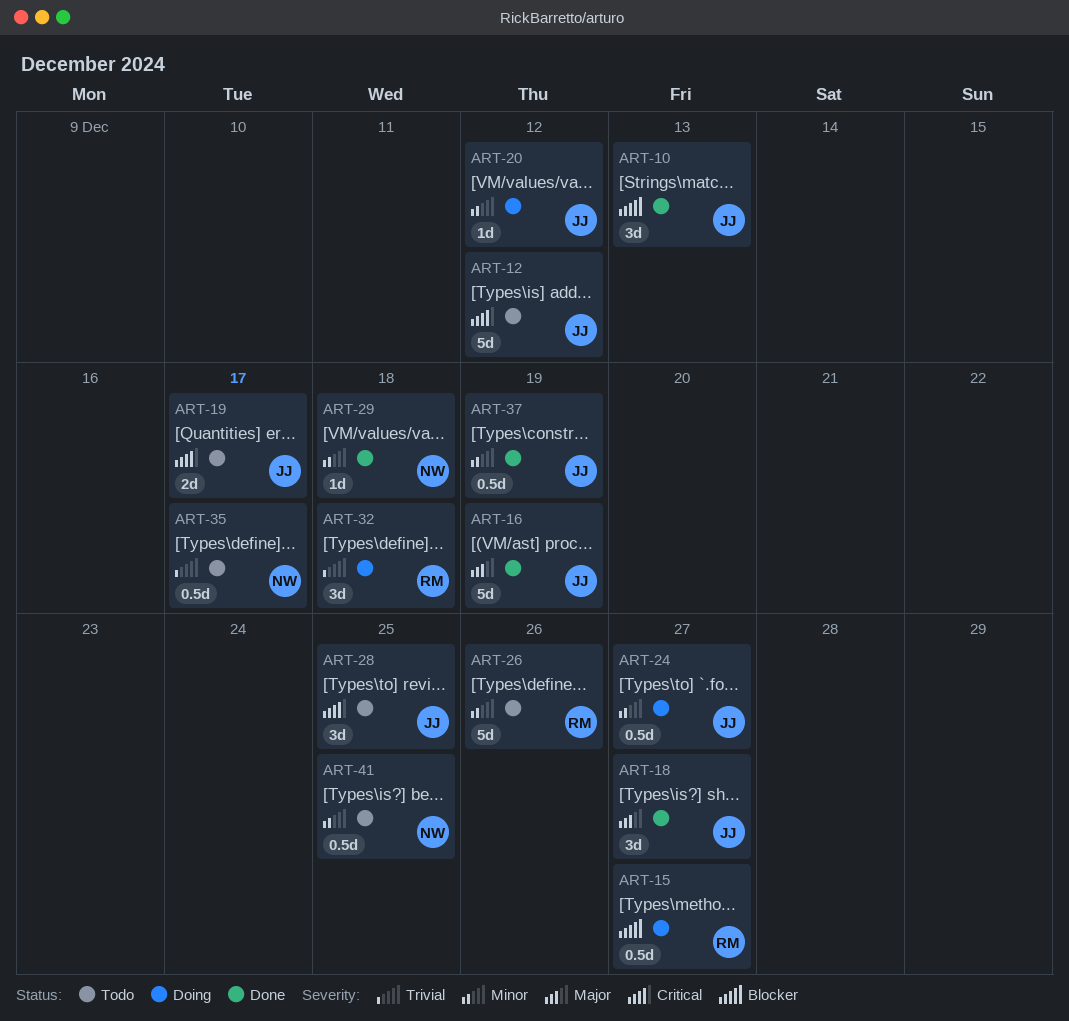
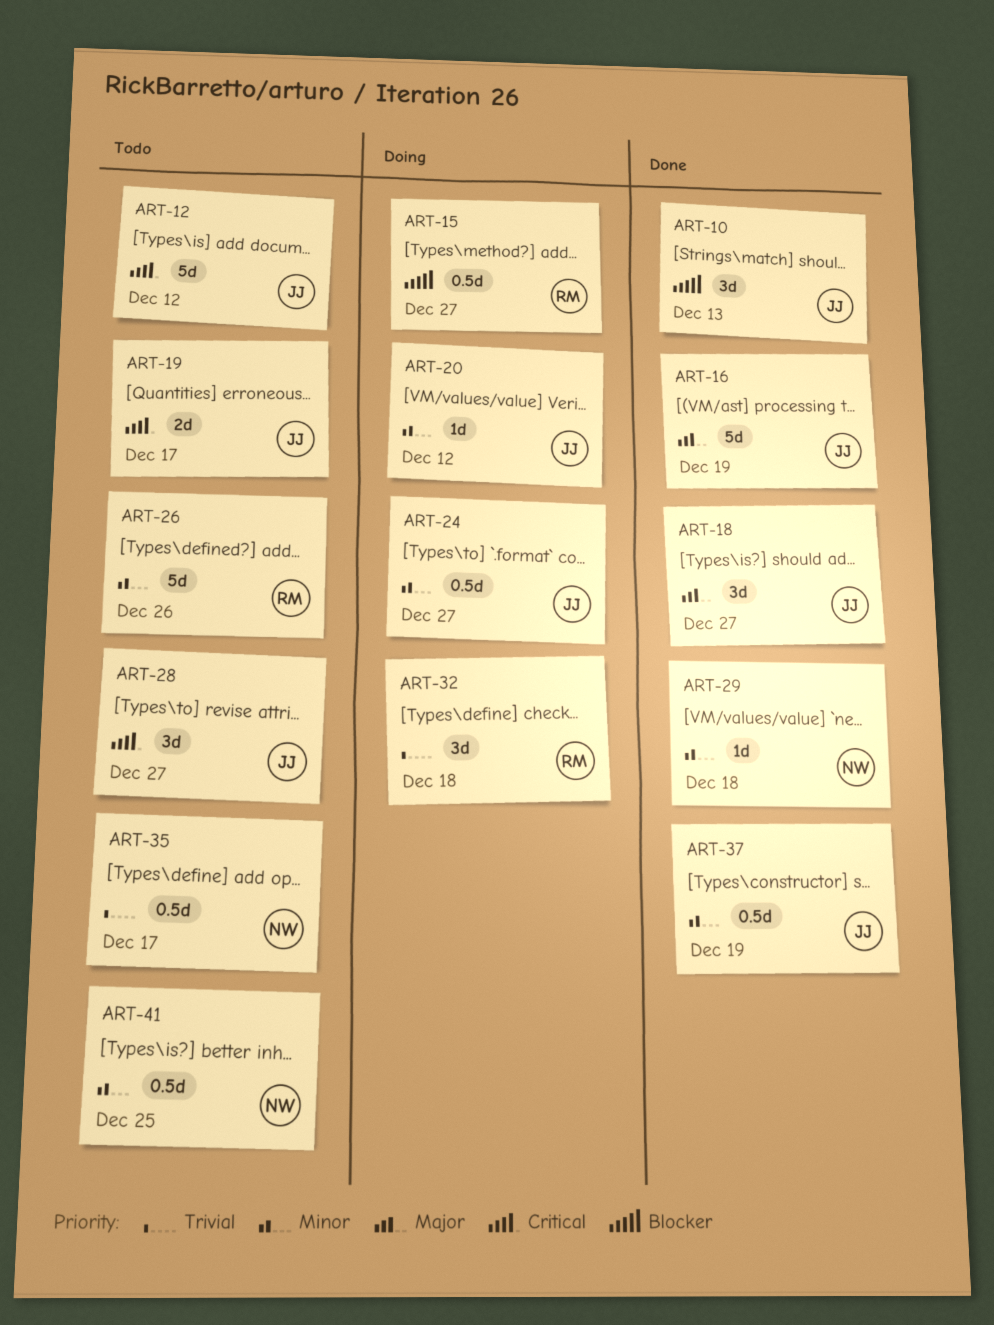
ART-28, due: Dec 25 -> Dec 27

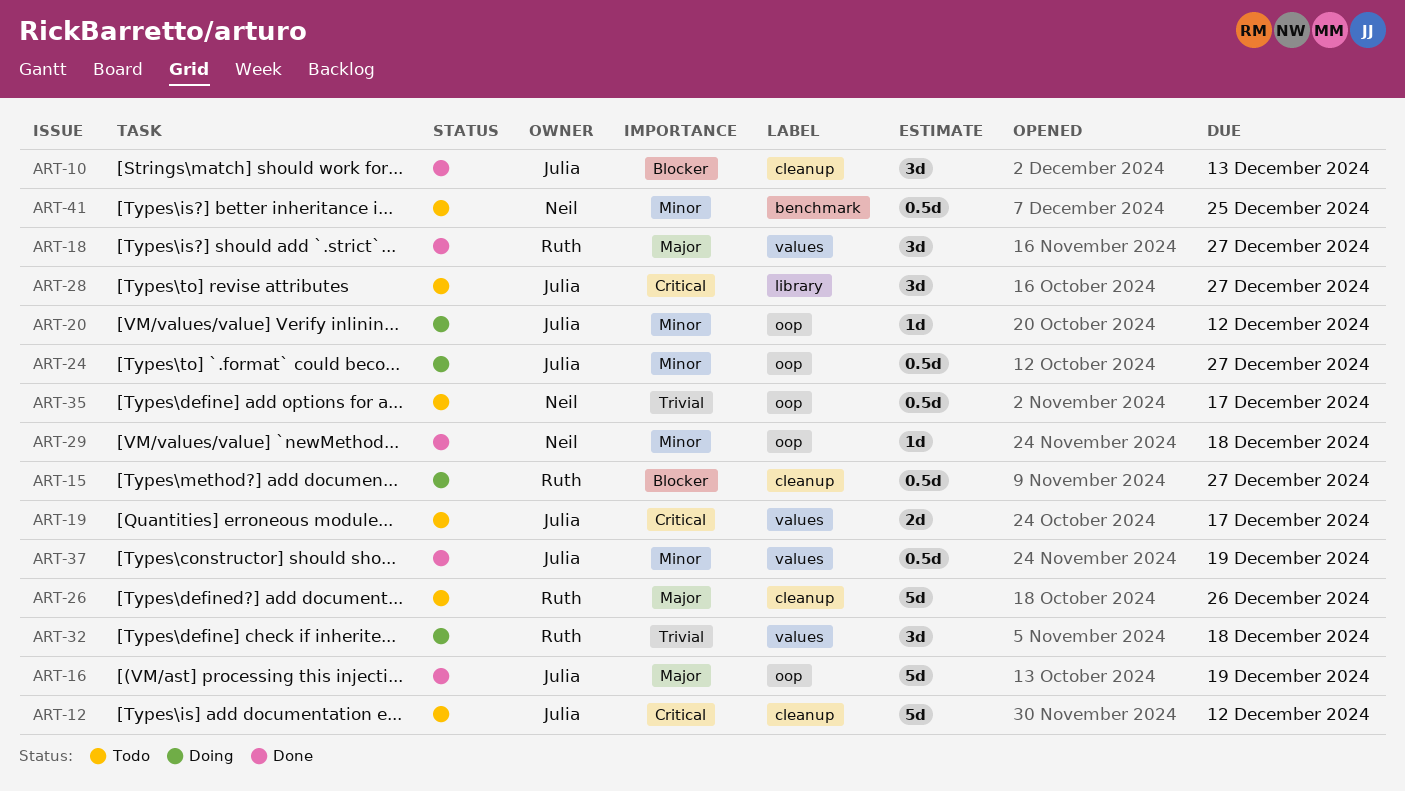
ART-18, owner: Julia -> Ruth
ART-26, priority: Minor -> Major

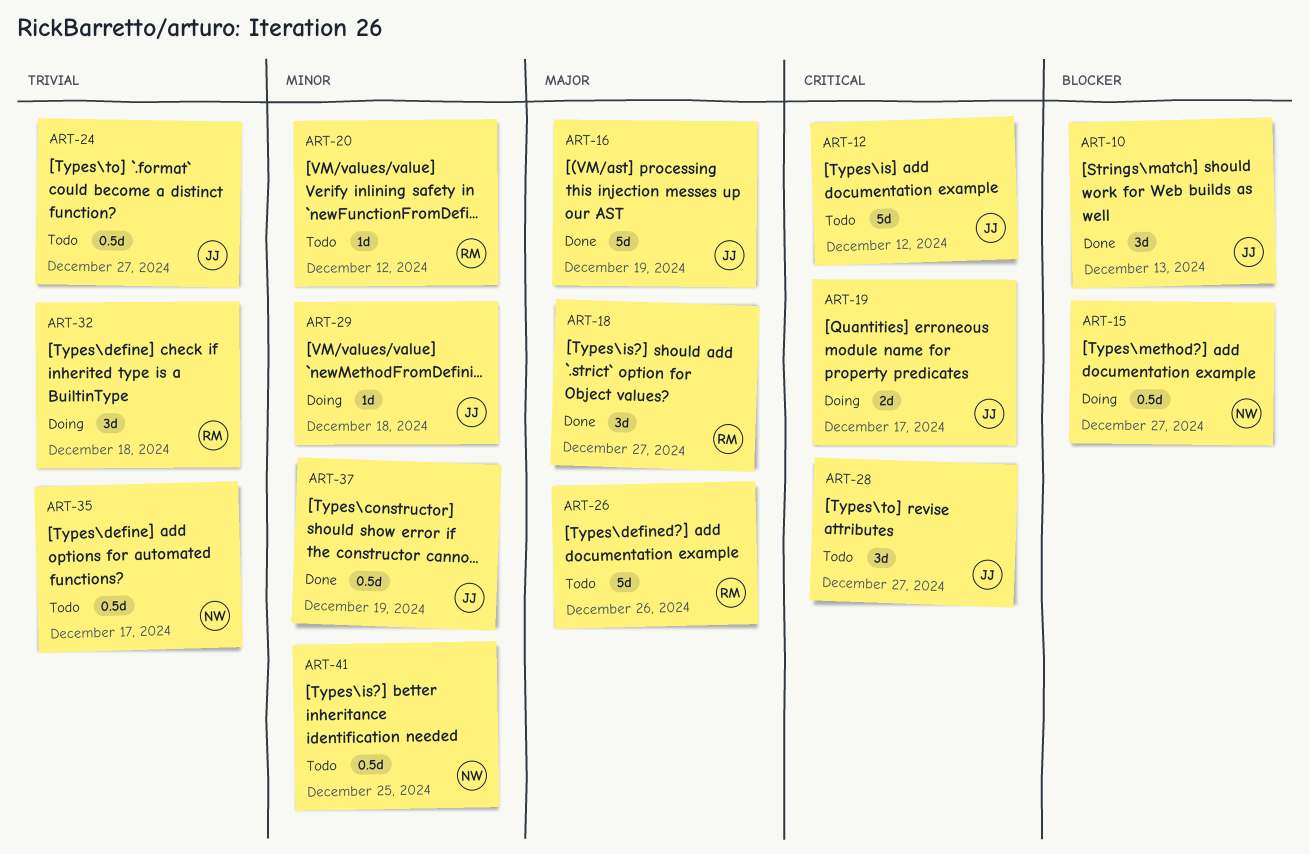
ART-15, owner: Ruth -> Neil
ART-19, status: Todo -> Doing
ART-20, status: Doing -> Todo
ART-20, owner: Julia -> Ruth
ART-24, status: Doing -> Todo
ART-24, priority: Minor -> Trivial
ART-29, status: Done -> Doing
ART-29, owner: Neil -> Julia

